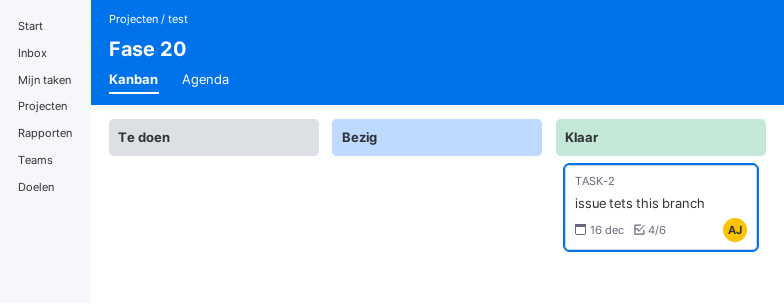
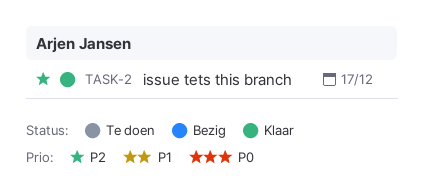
TASK-2, due: Dec 16 -> Dec 17

